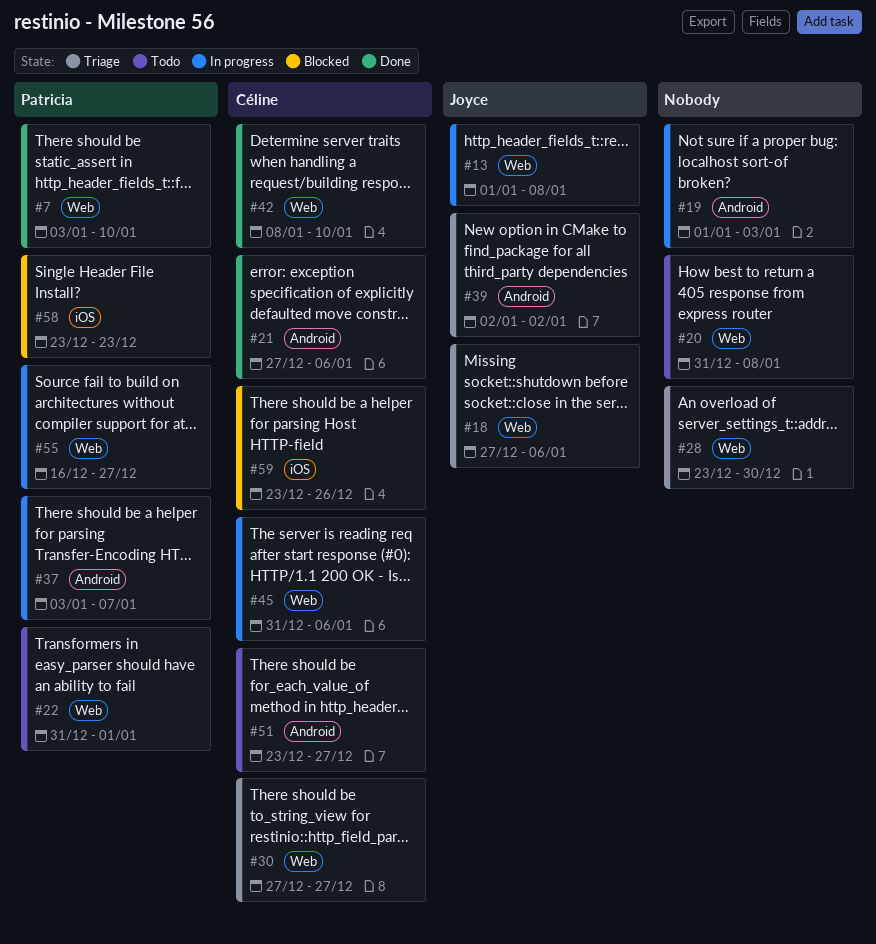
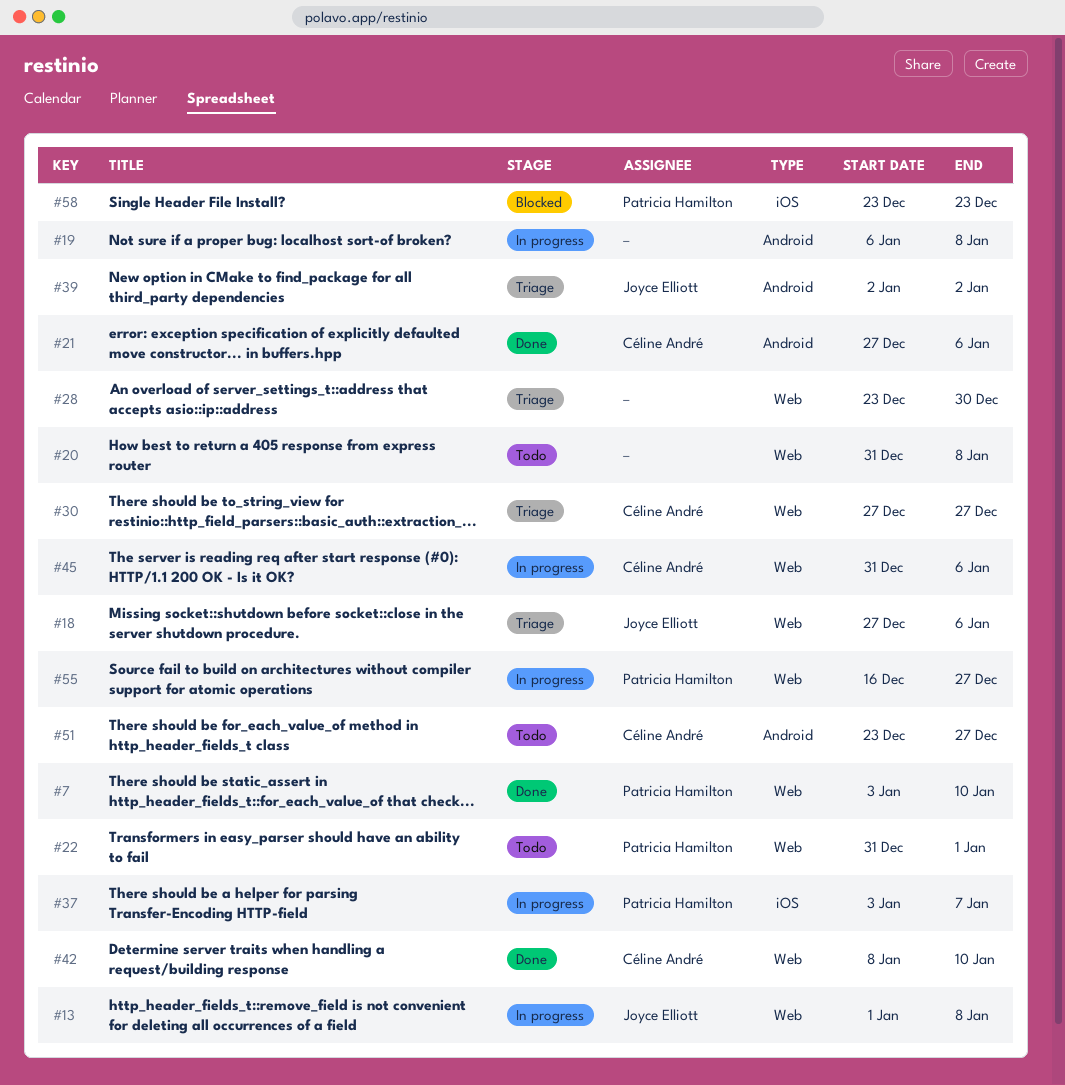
#19, start: Jan 1 -> Jan 6
#19, due: Jan 3 -> Jan 8
#37, label: Android -> iOS
#59: present -> none

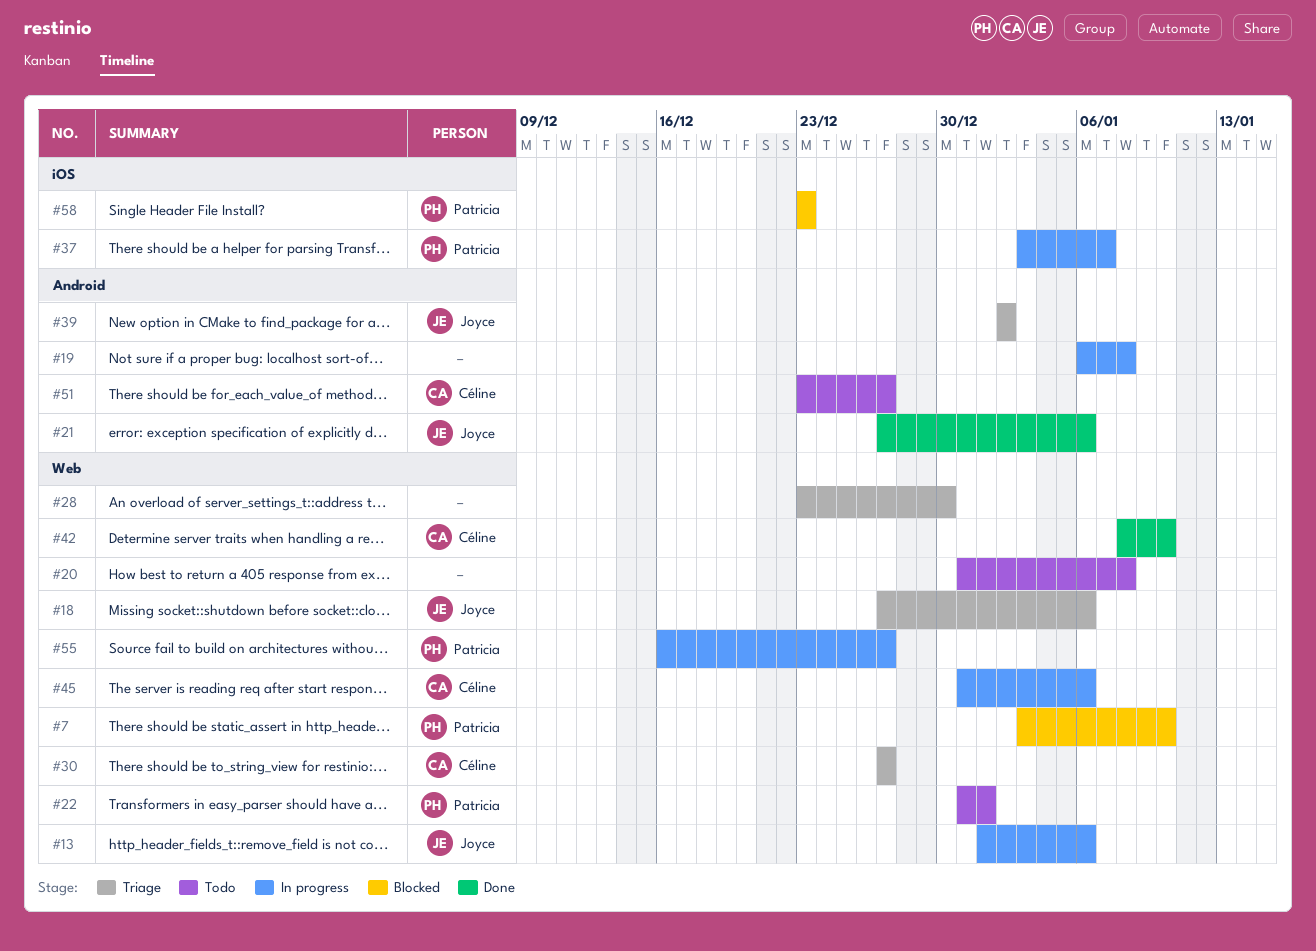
#7, status: Done -> Blocked
#13, due: Jan 8 -> Jan 6
#21, owner: Céline André -> Joyce Elliott

